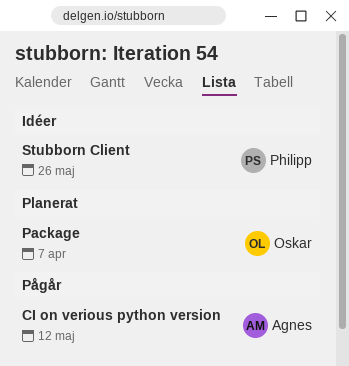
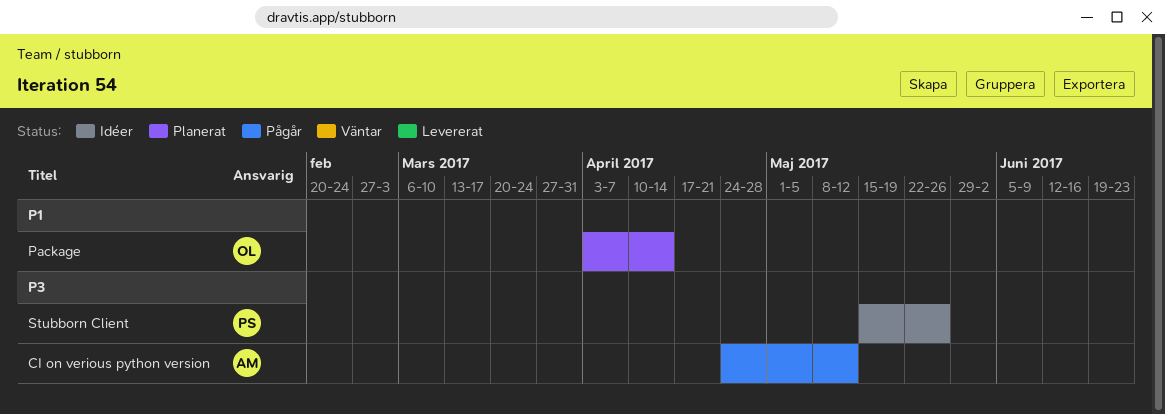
Package, due: Apr 7 -> Apr 14

